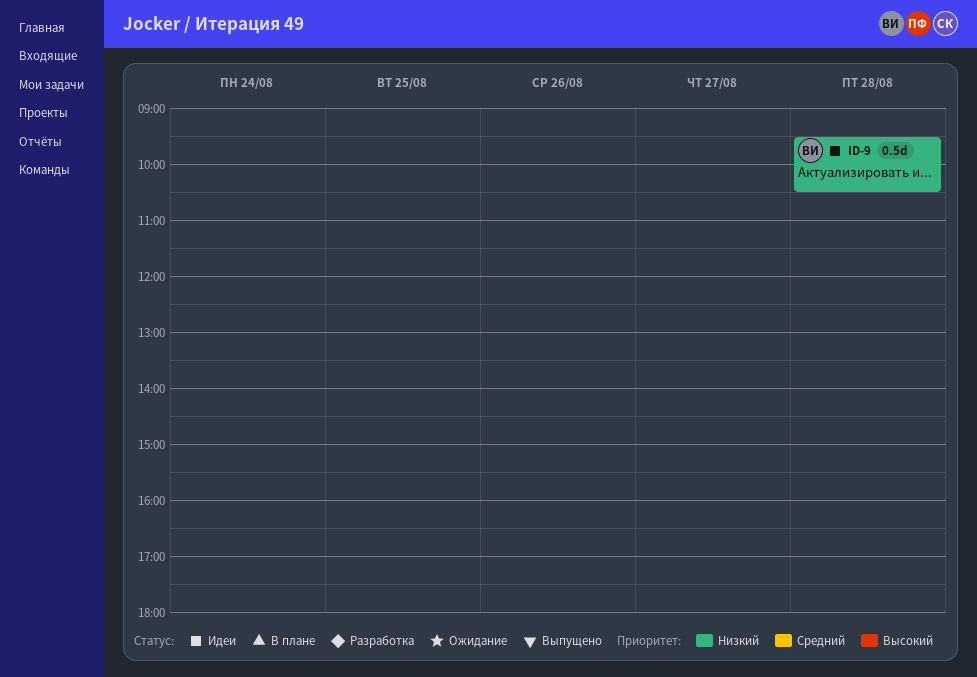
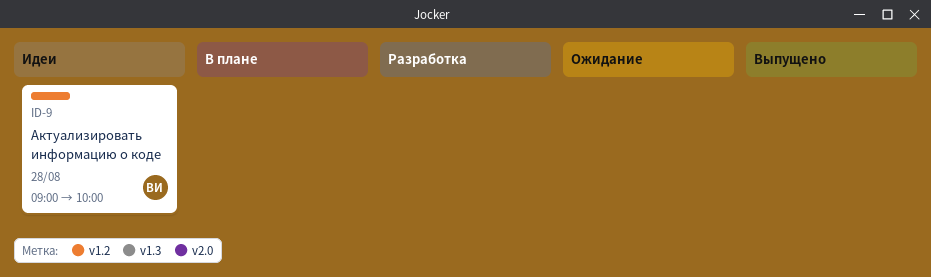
ID-9, begins: 09:30 -> 09:00
ID-9, ends: 10:30 -> 10:00

